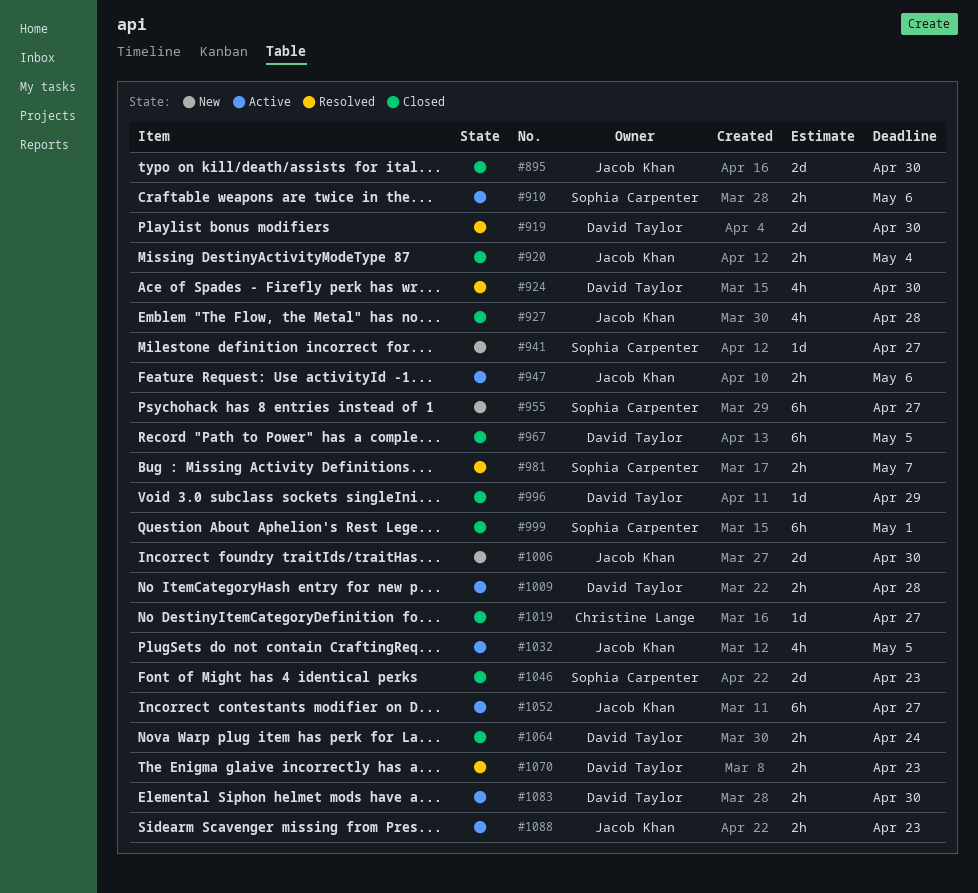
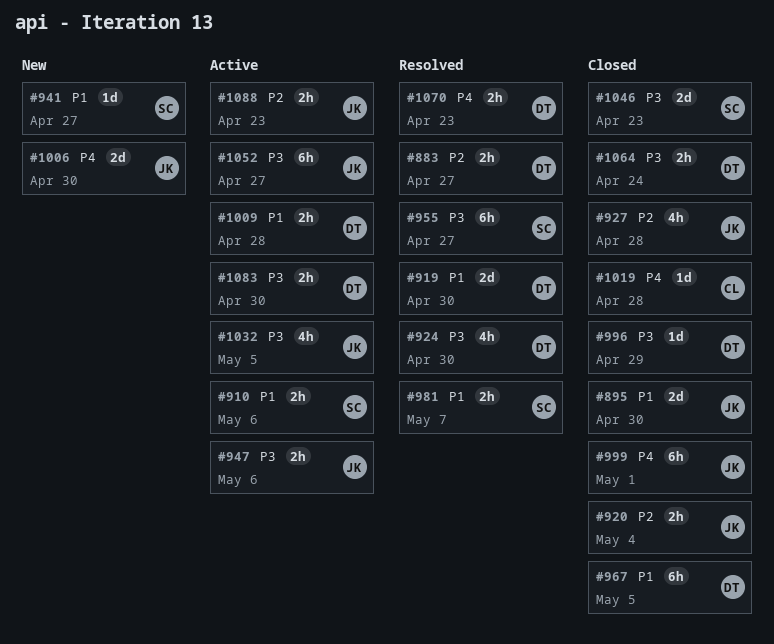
#883: none -> present
#955, status: New -> Resolved
#999, owner: Sophia Carpenter -> Jacob Khan
#1019, due: Apr 27 -> Apr 28

